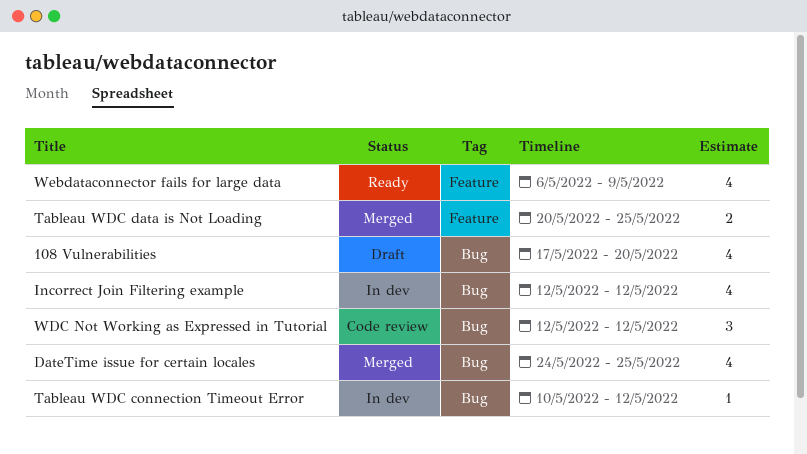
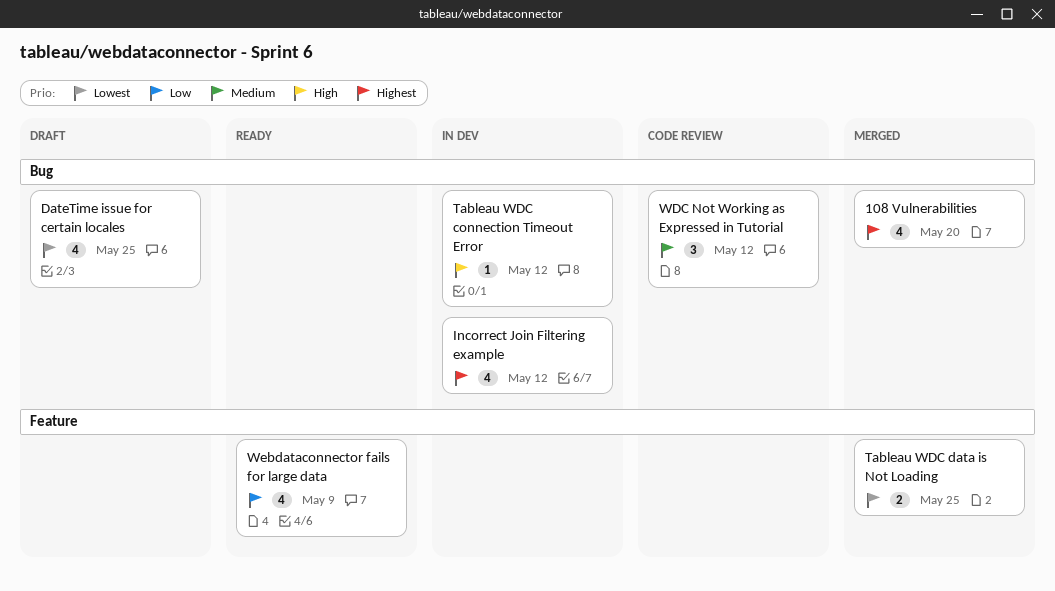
108 Vulnerabilities, status: Draft -> Merged
DateTime issue for certain locales, status: Merged -> Draft

